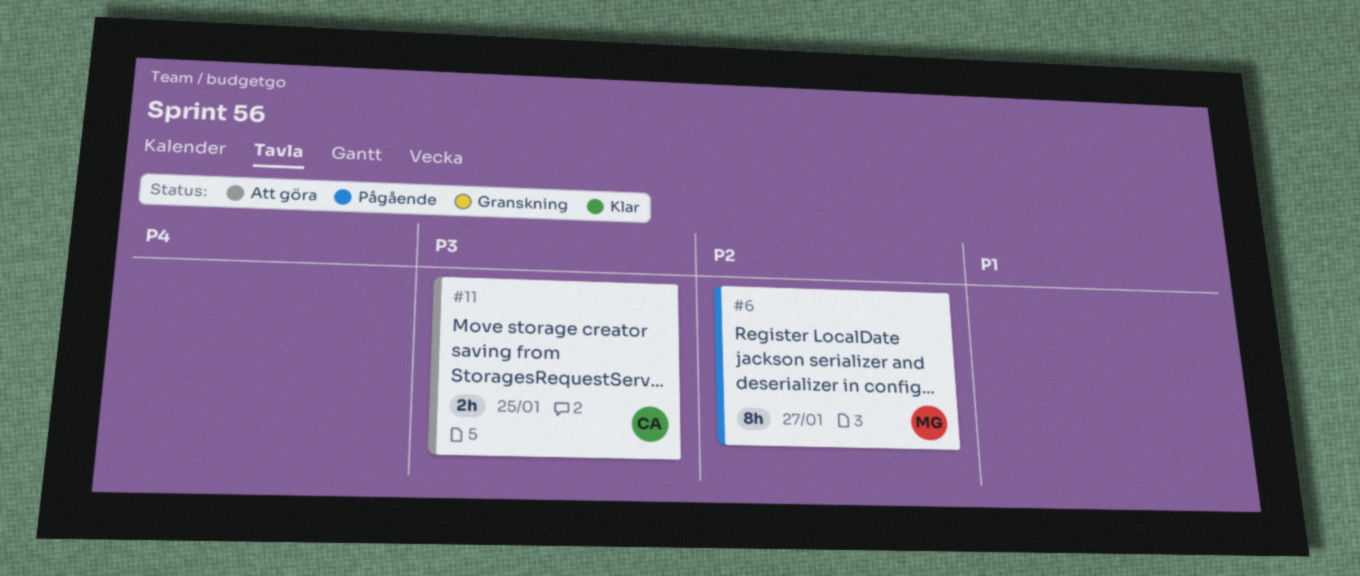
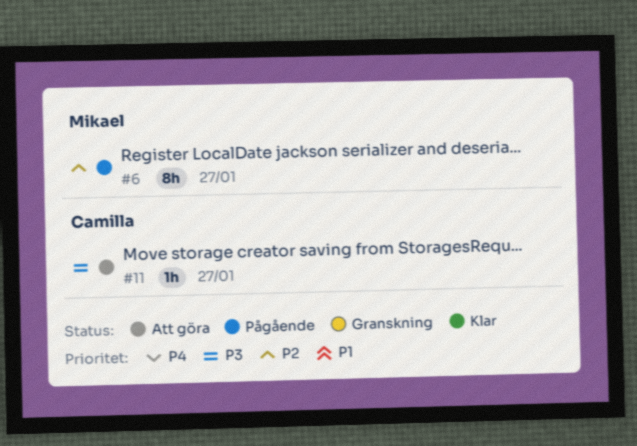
#11, estimate: 2h -> 1h
#11, due: Jan 25 -> Jan 27

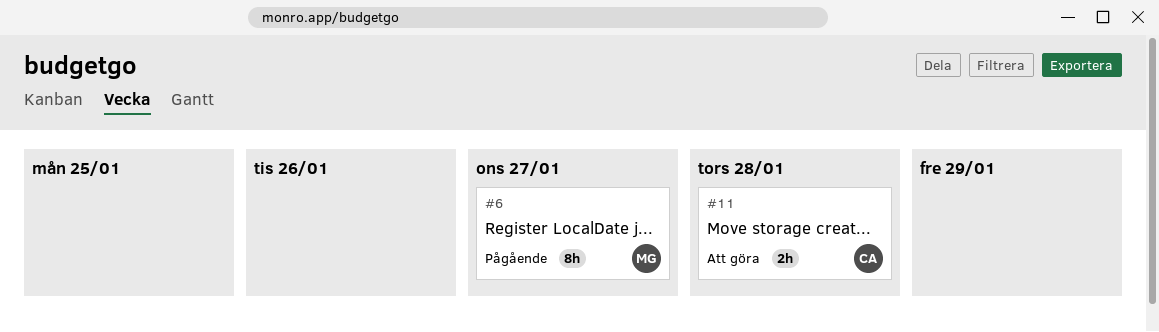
#11, estimate: 1h -> 2h
#11, due: Jan 27 -> Jan 28

